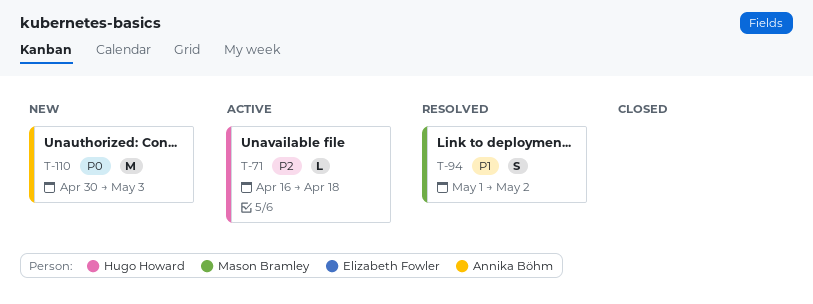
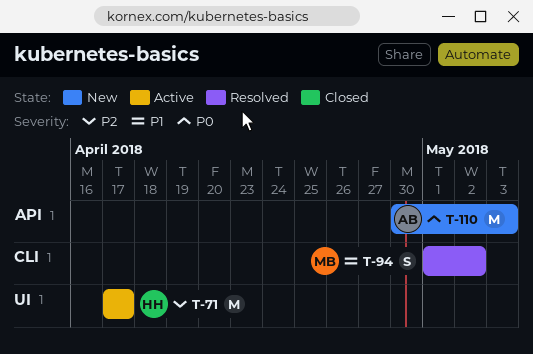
T-71, estimate: L -> M
T-71, start: Apr 16 -> Apr 17
T-71, due: Apr 18 -> Apr 17

